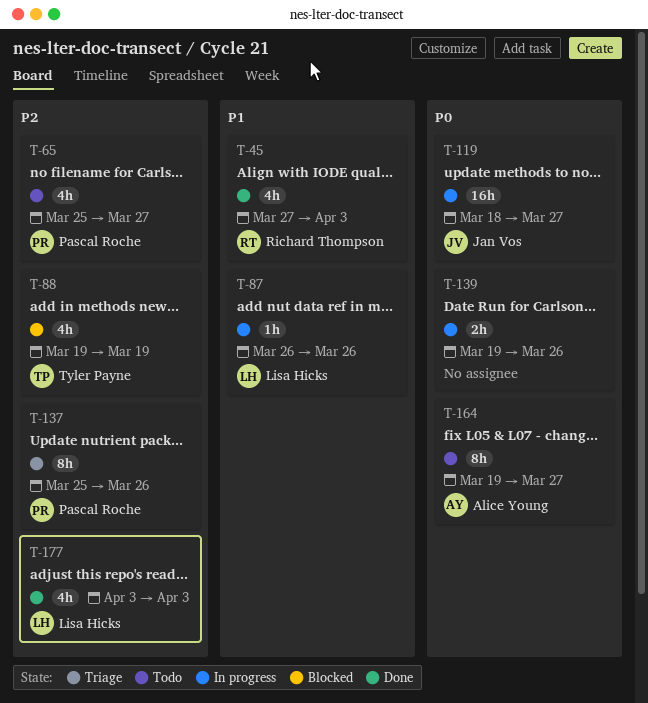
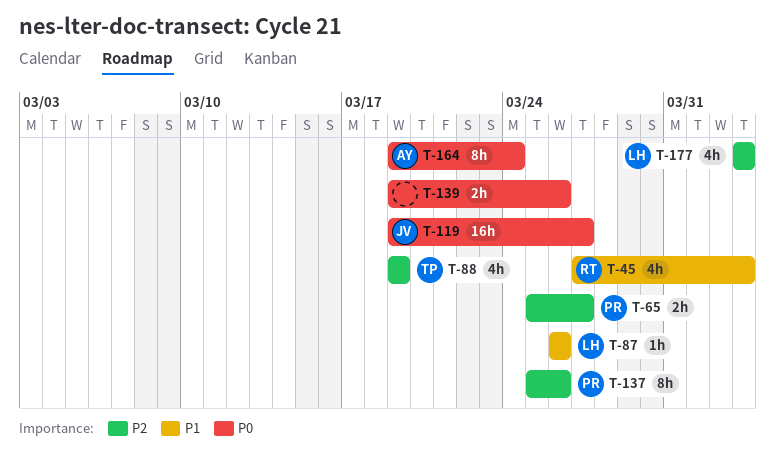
T-65, estimate: 4h -> 2h
T-119, start: Mar 18 -> Mar 19
T-164, due: Mar 27 -> Mar 24

